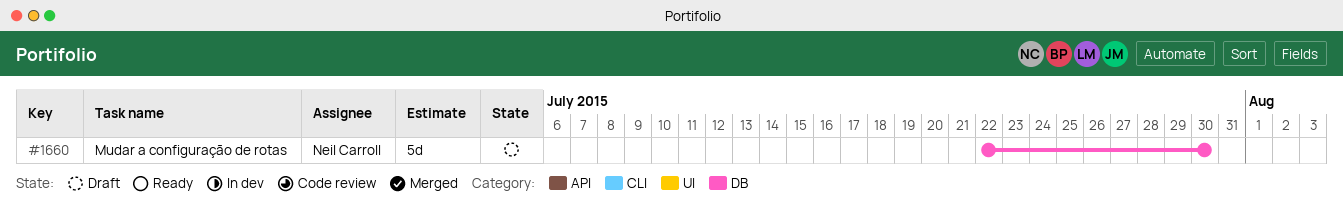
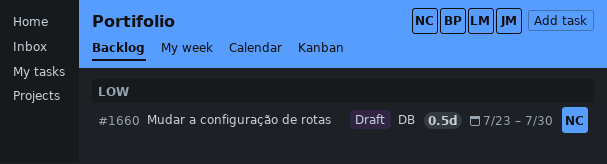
#1660, estimate: 5d -> 0.5d
#1660, start: Jul 22 -> Jul 23

